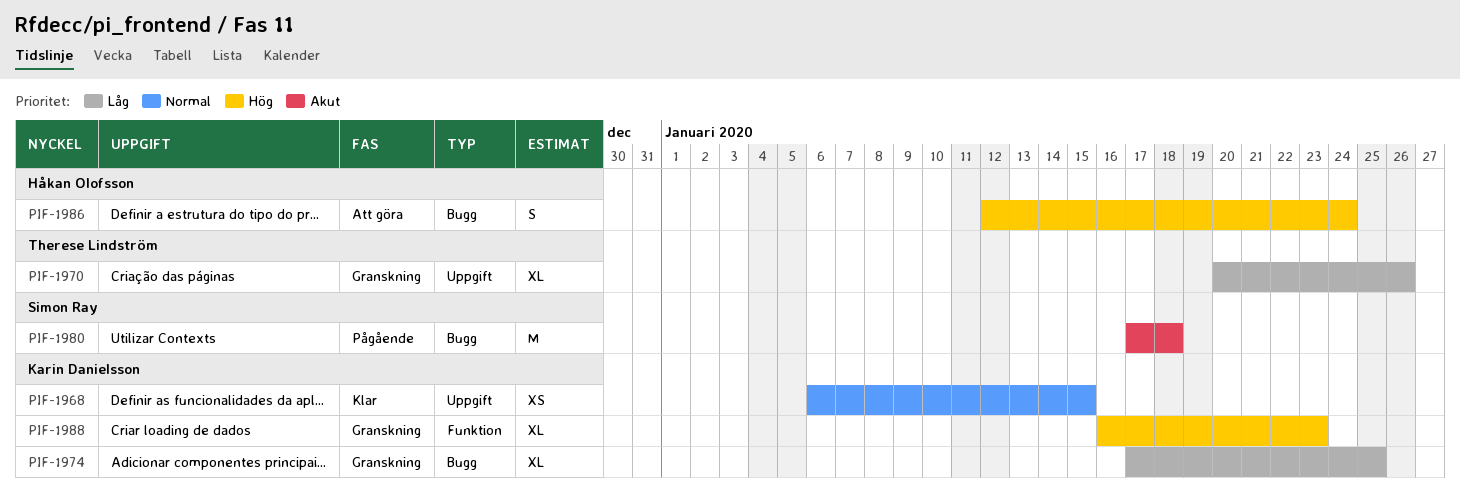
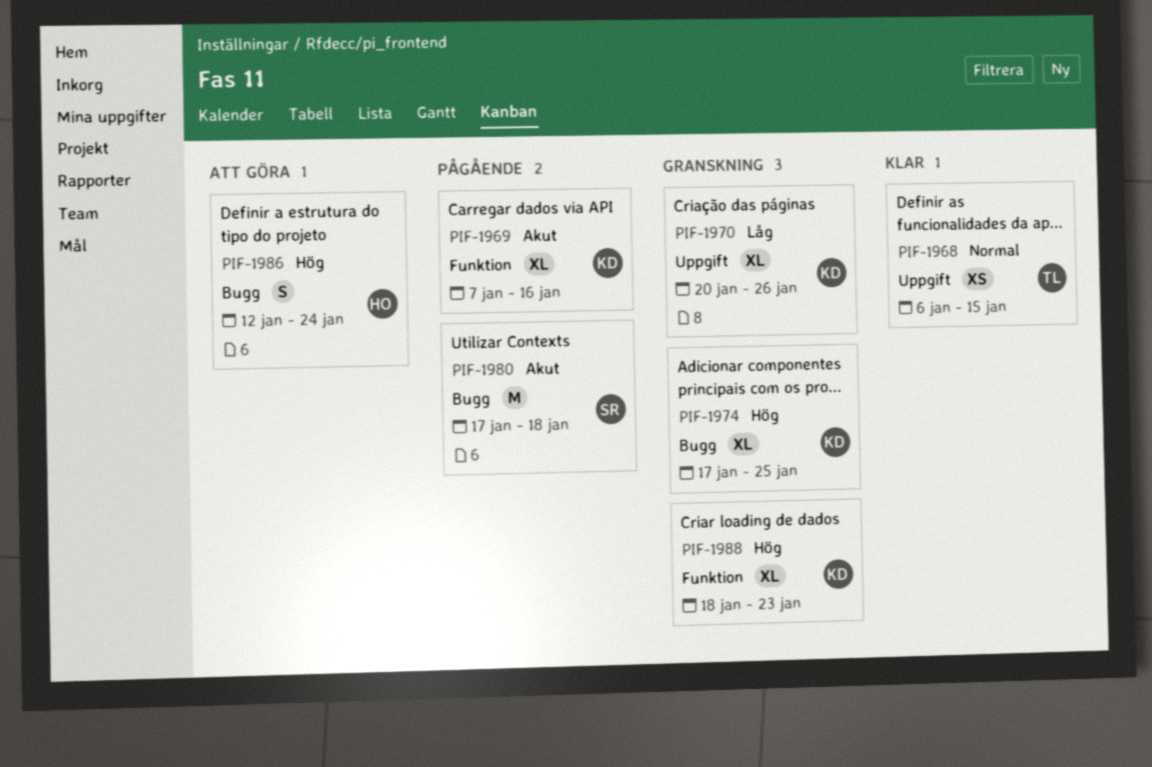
PIF-1968, owner: Karin Danielsson -> Therese Lindström
PIF-1969: none -> present
PIF-1970, owner: Therese Lindström -> Karin Danielsson
PIF-1974, priority: Låg -> Hög
PIF-1988, start: Jan 16 -> Jan 18

